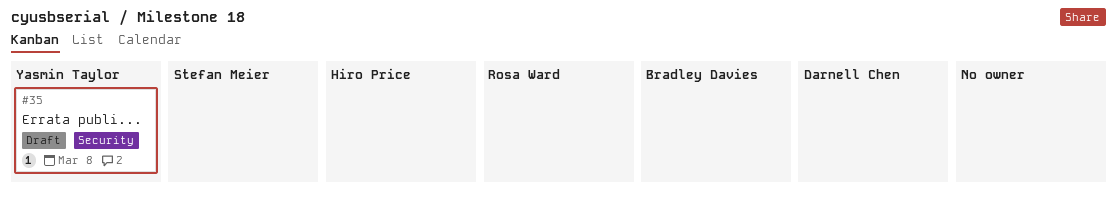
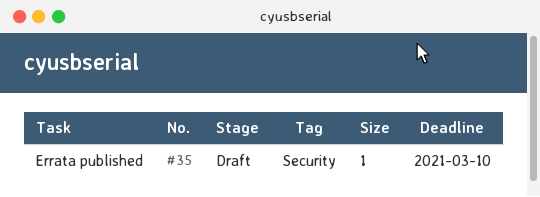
#35, due: Mar 8 -> Mar 10

